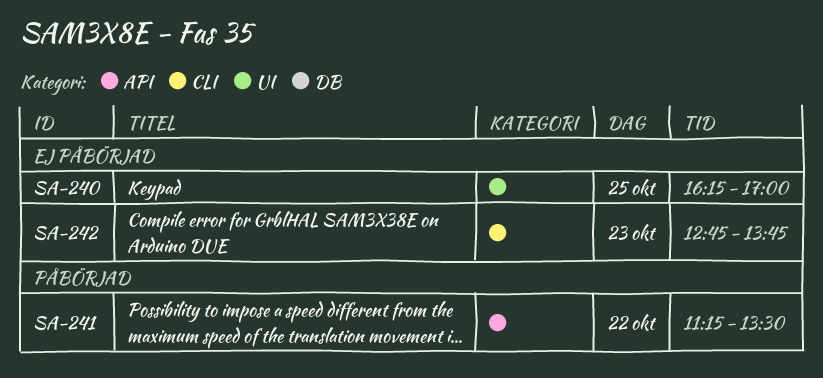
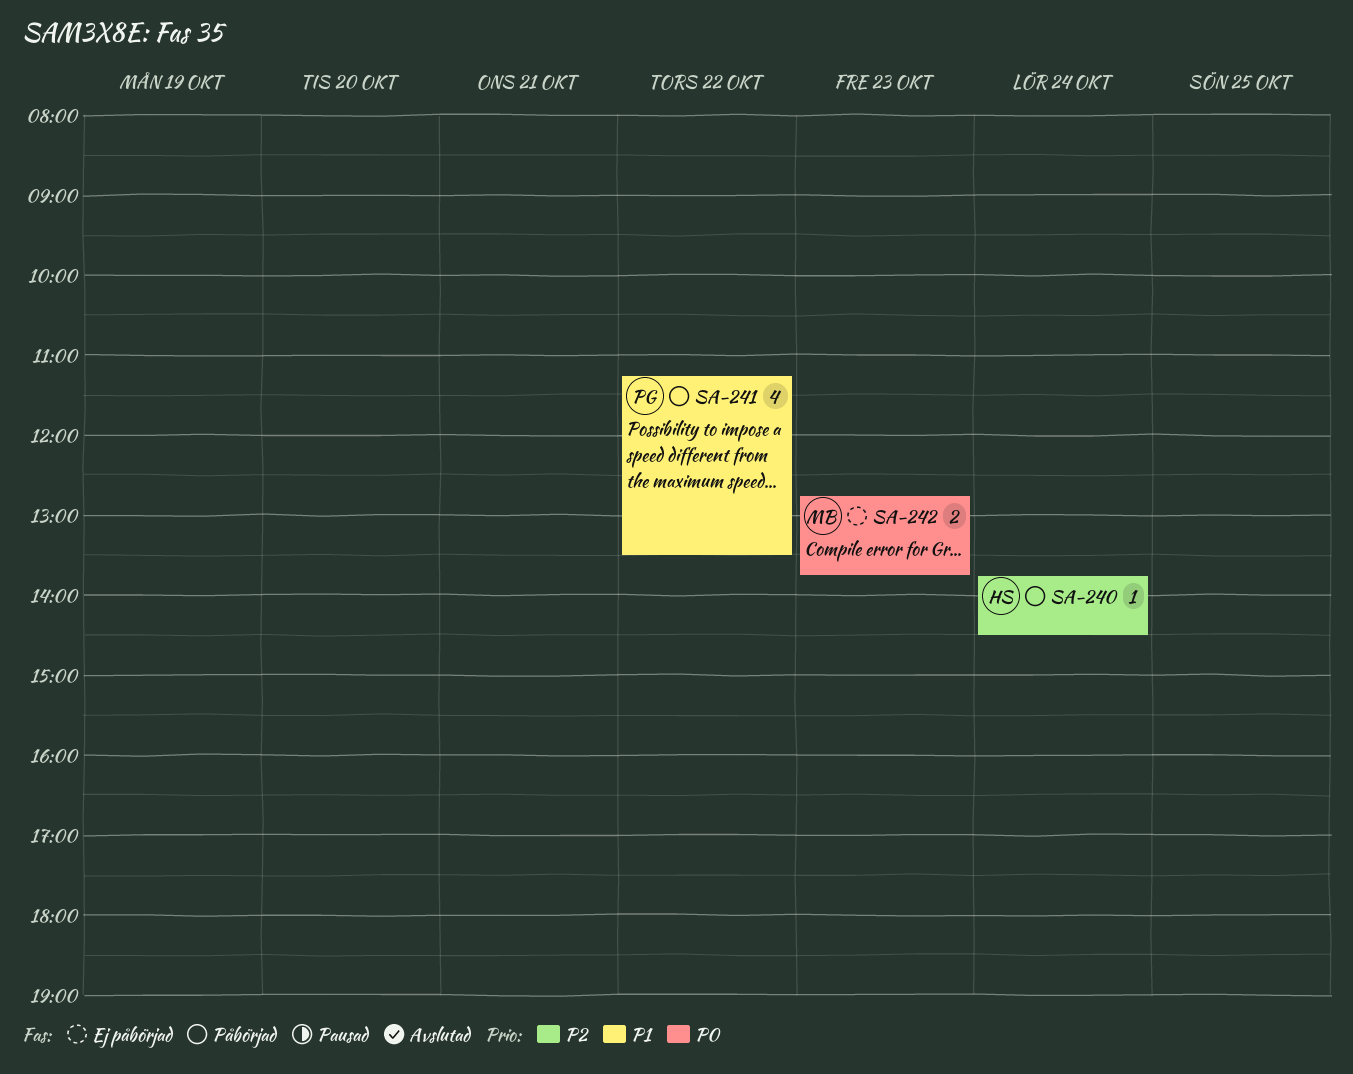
SA-240, status: Ej påbörjad -> Påbörjad
SA-240, day: Oct 25 -> Oct 24
SA-240, begins: 16:15 -> 13:45
SA-240, ends: 17:00 -> 14:30

